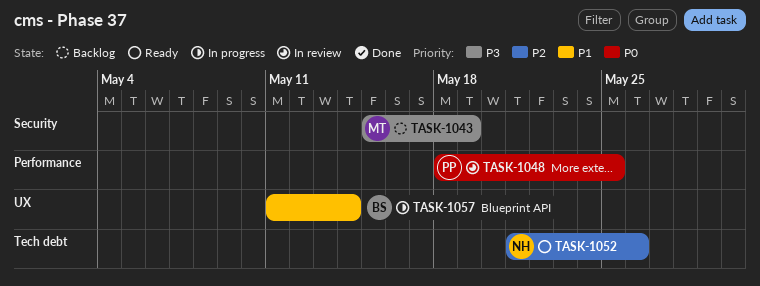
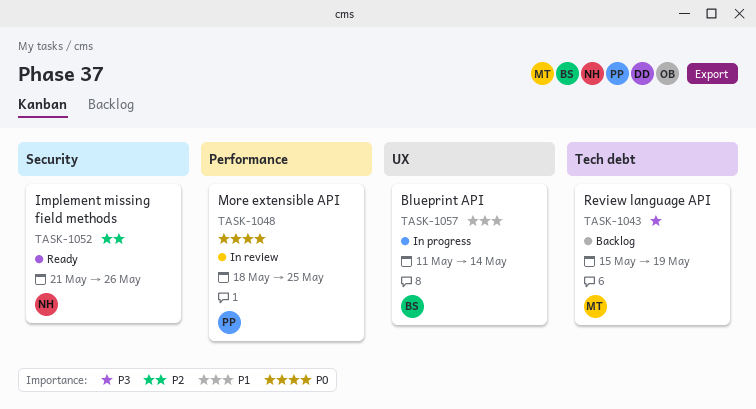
TASK-1043, label: Security -> Tech debt
TASK-1052, label: Tech debt -> Security

